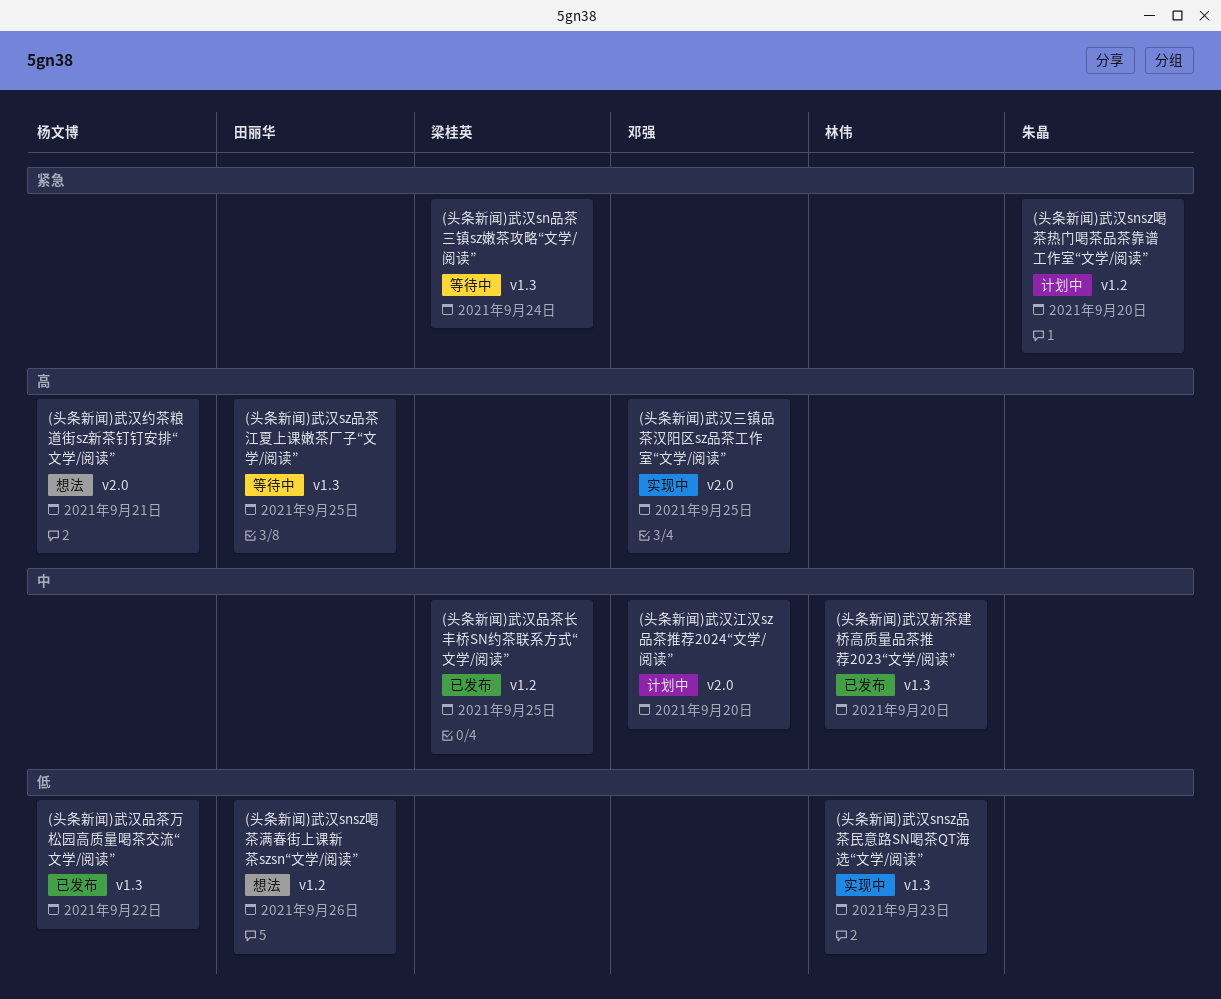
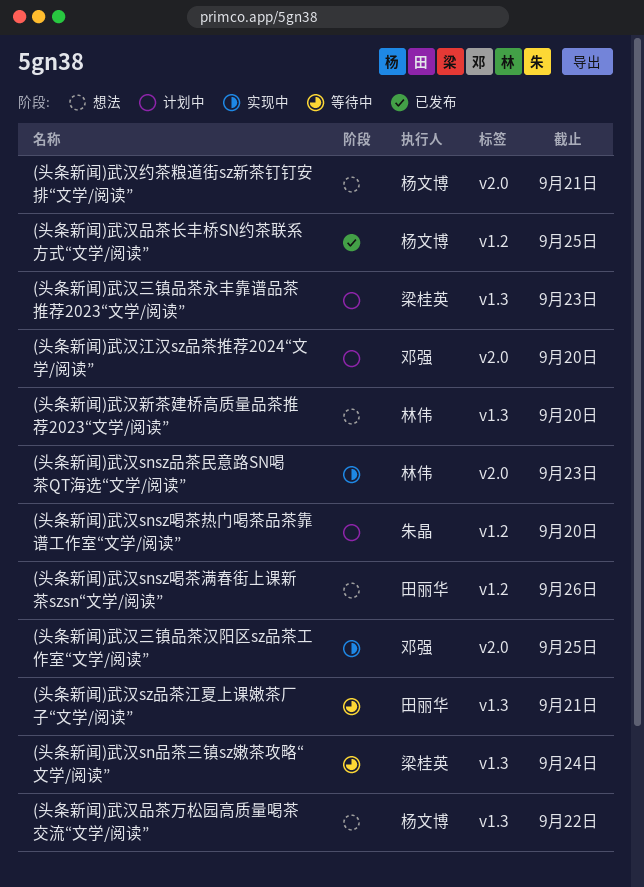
(头条新闻)武汉snsz品茶民意路SN喝茶QT海选“文学/阅读”, label: v1.3 -> v2.0
(头条新闻)武汉sz品茶江夏上课嫩茶厂子“文学/阅读”, due: Sep 25 -> Sep 21
(头条新闻)武汉三镇品茶永丰靠谱品茶推荐2023“文学/阅读”: none -> present
(头条新闻)武汉品茶万松园高质量喝茶交流“文学/阅读”, status: 已发布 -> 想法
(头条新闻)武汉品茶长丰桥SN约茶联系方式“文学/阅读”, owner: 梁桂英 -> 杨文博
(头条新闻)武汉新茶建桥高质量品茶推荐2023“文学/阅读”, status: 已发布 -> 想法

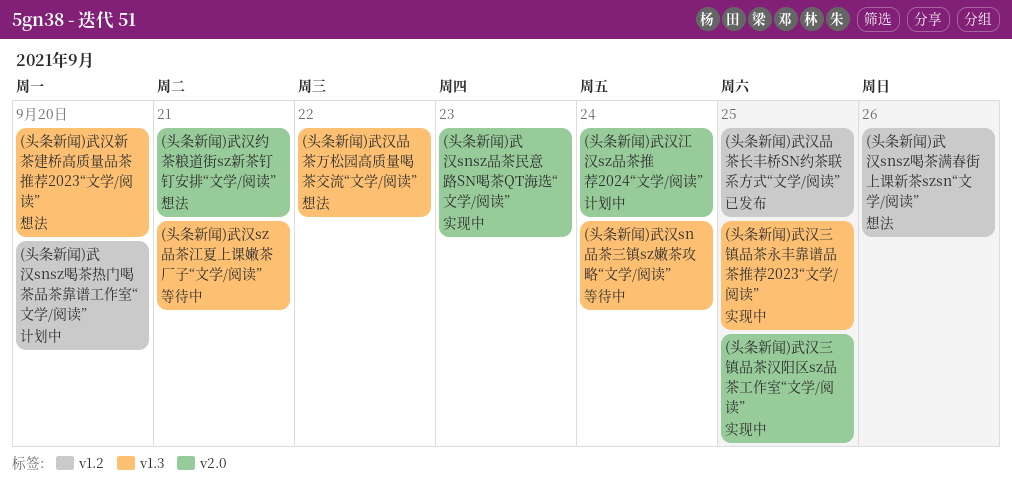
(头条新闻)武汉三镇品茶永丰靠谱品茶推荐2023“文学/阅读”, status: 计划中 -> 实现中
(头条新闻)武汉三镇品茶永丰靠谱品茶推荐2023“文学/阅读”, due: Sep 23 -> Sep 25
(头条新闻)武汉江汉sz品茶推荐2024“文学/阅读”, due: Sep 20 -> Sep 24

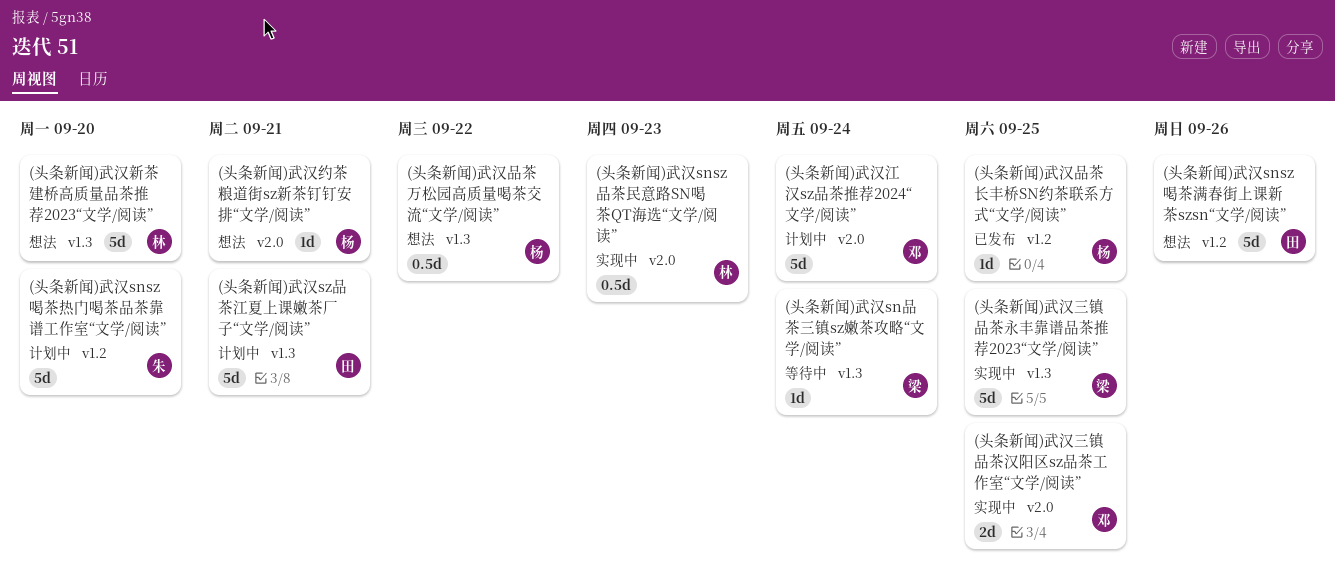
(头条新闻)武汉sz品茶江夏上课嫩茶厂子“文学/阅读”, status: 等待中 -> 计划中

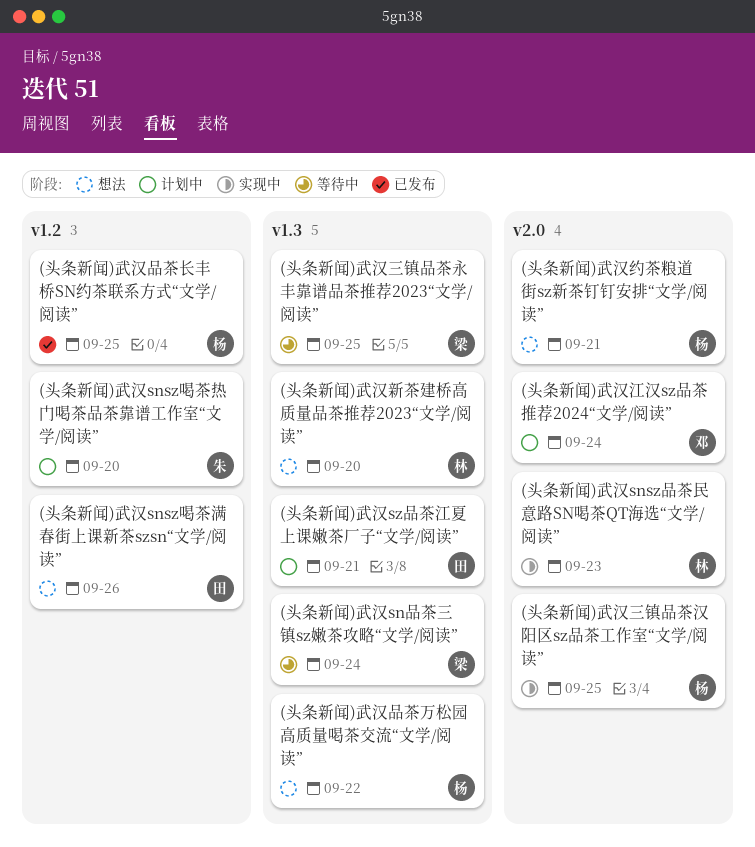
(头条新闻)武汉三镇品茶永丰靠谱品茶推荐2023“文学/阅读”, status: 实现中 -> 等待中
(头条新闻)武汉三镇品茶汉阳区sz品茶工作室“文学/阅读”, owner: 邓 -> 杨

